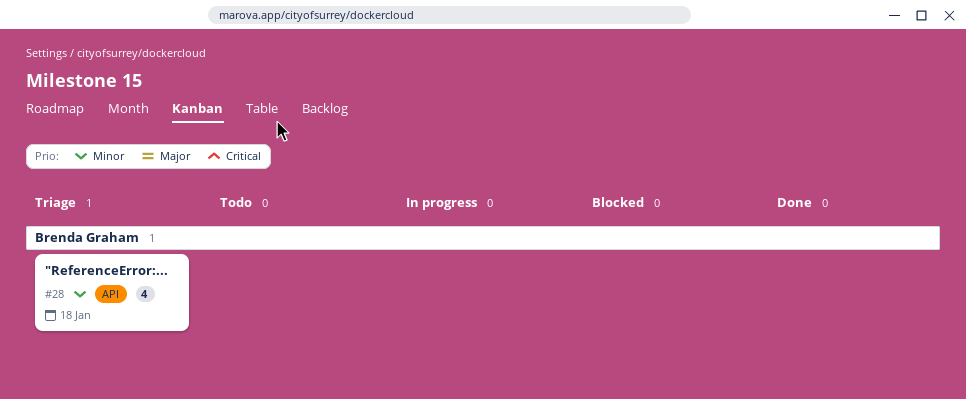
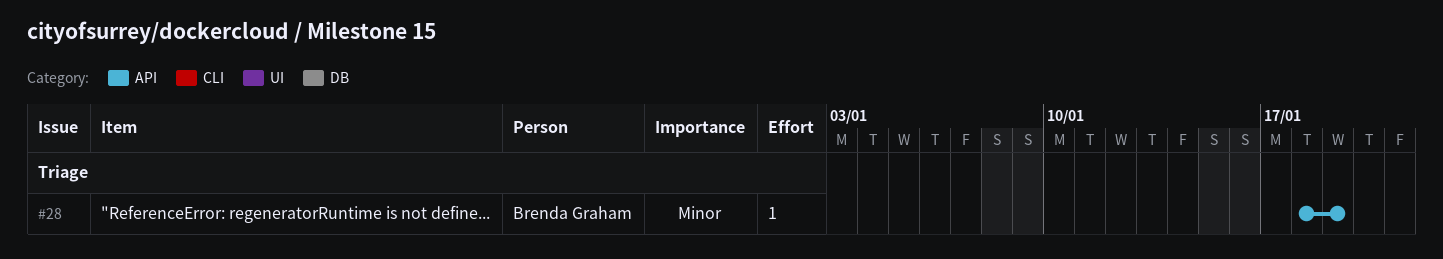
#28, estimate: 4 -> 1
#28, due: Jan 18 -> Jan 19

